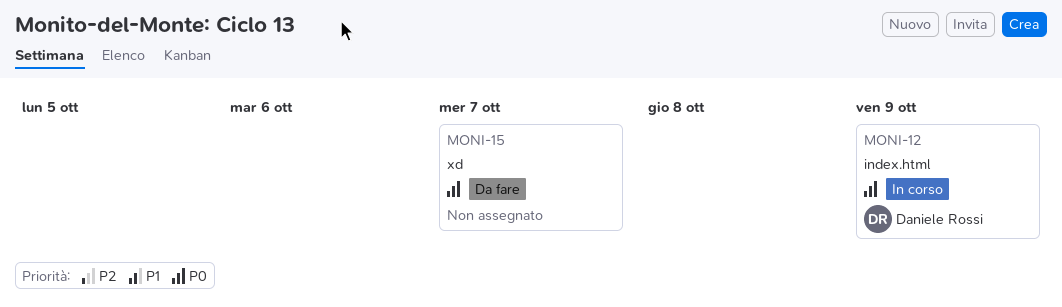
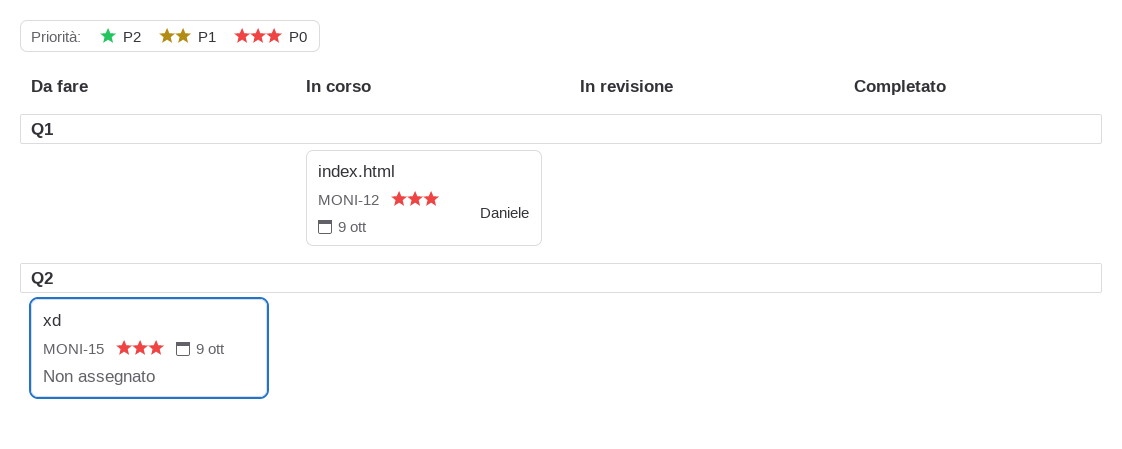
MONI-15, due: Oct 7 -> Oct 9

